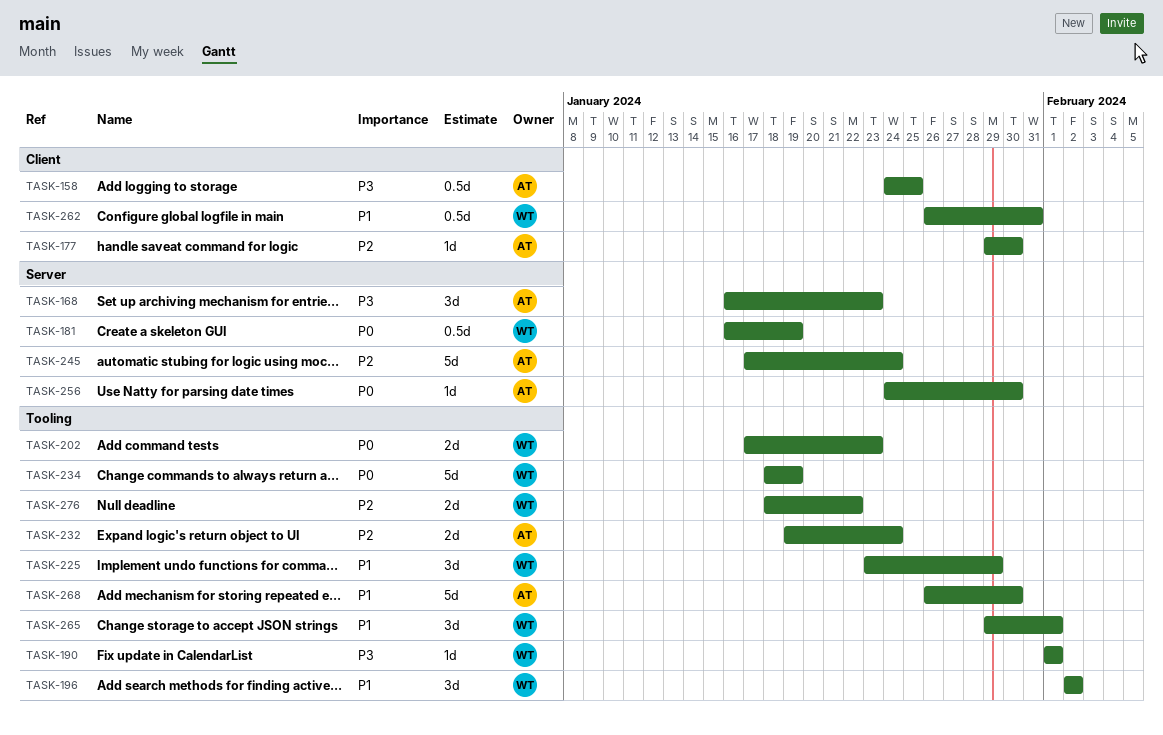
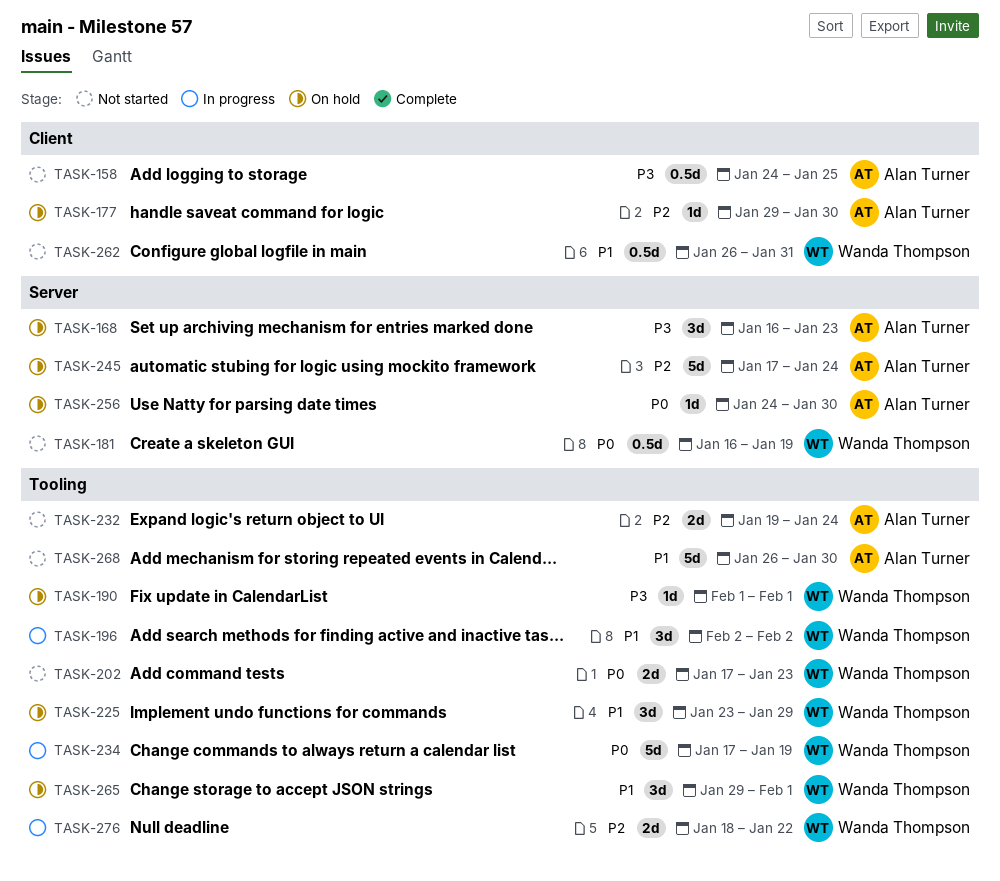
TASK-234, start: Jan 18 -> Jan 17

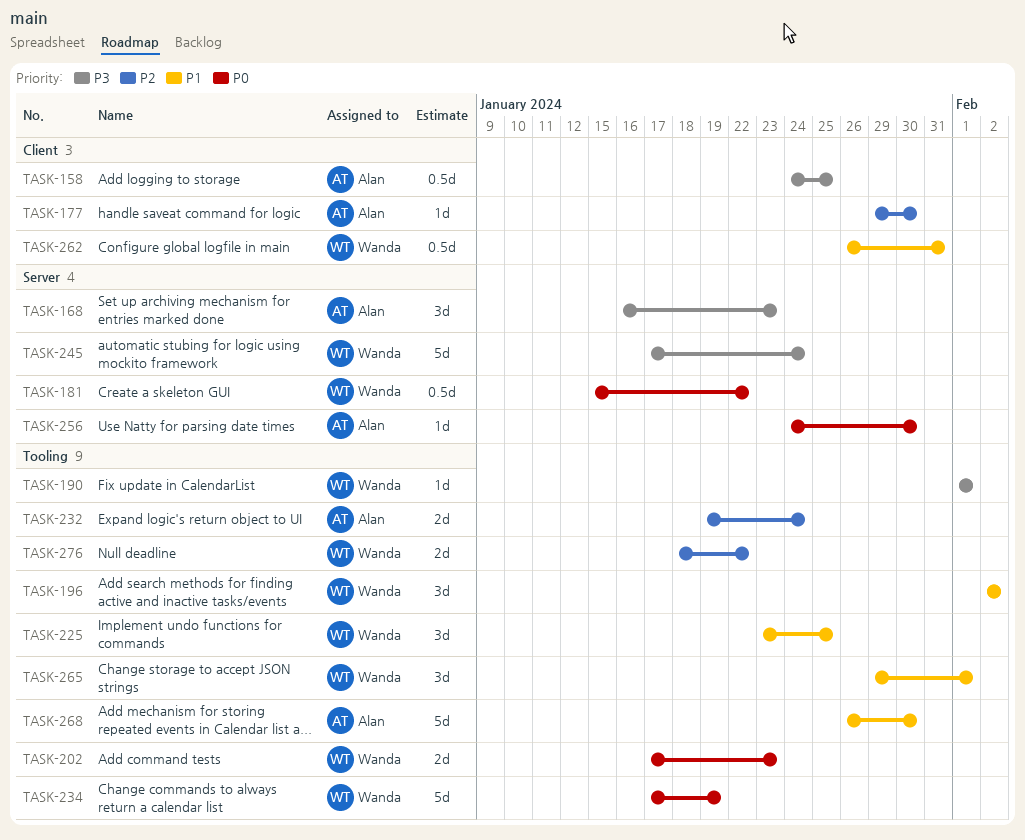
TASK-181, start: Jan 16 -> Jan 15
TASK-181, due: Jan 19 -> Jan 22
TASK-225, due: Jan 29 -> Jan 25
TASK-245, owner: Alan Turner -> Wanda Thompson
TASK-245, priority: P2 -> P3

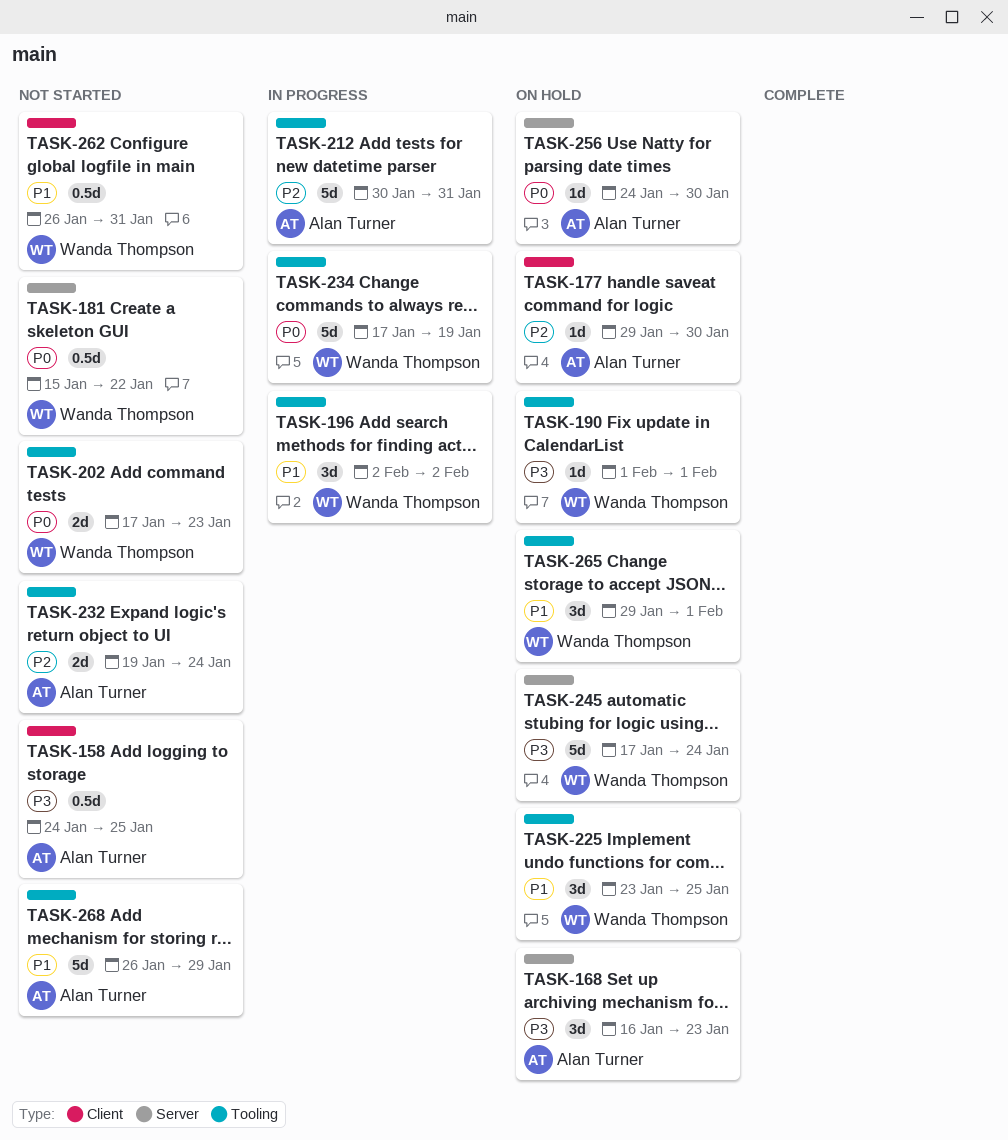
TASK-212: none -> present
TASK-268, due: Jan 30 -> Jan 29
TASK-276: present -> none

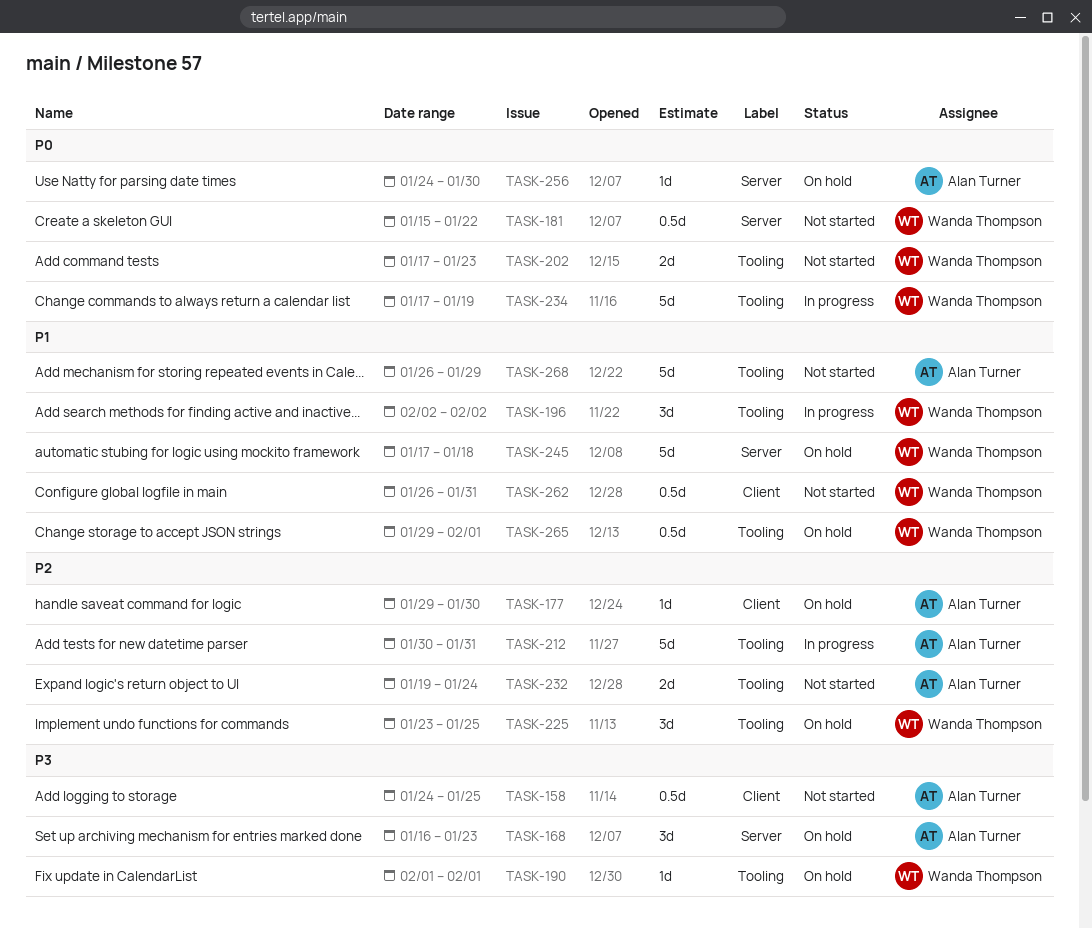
TASK-225, priority: P1 -> P2
TASK-245, priority: P3 -> P1
TASK-245, due: Jan 24 -> Jan 18
TASK-265, estimate: 3d -> 0.5d

